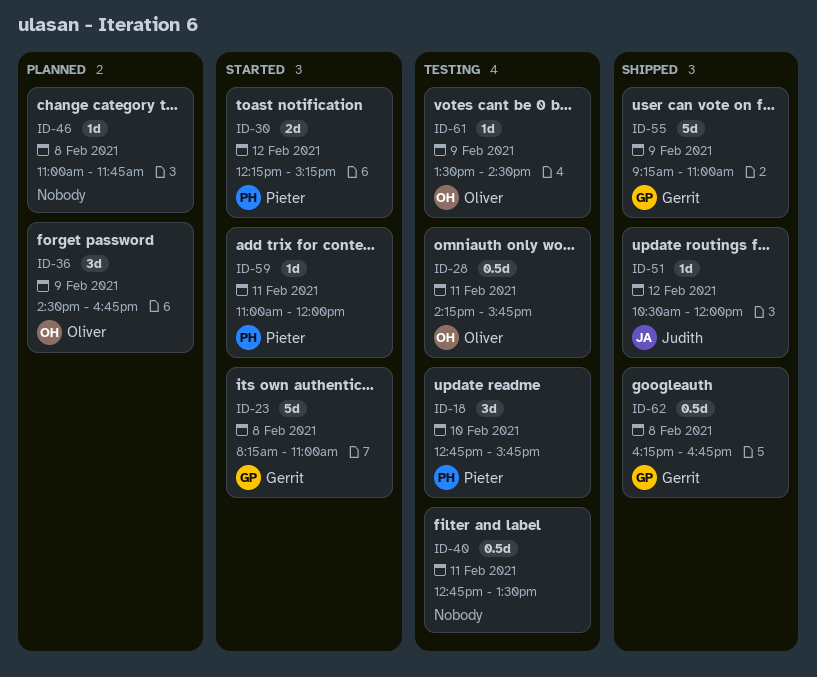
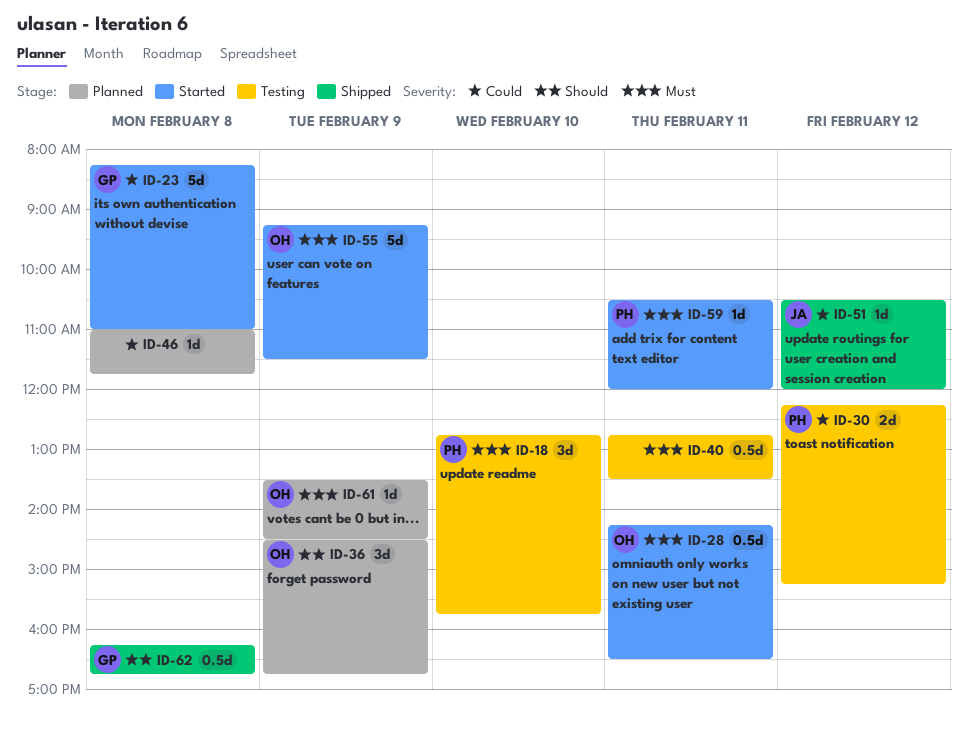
ID-28, status: Testing -> Started
ID-28, ends: 15:45 -> 16:30
ID-30, status: Started -> Testing
ID-55, status: Shipped -> Started
ID-55, owner: Gerrit -> Oliver
ID-55, ends: 11:00 -> 11:30
ID-59, begins: 11:00 -> 10:30
ID-61, status: Testing -> Planned

